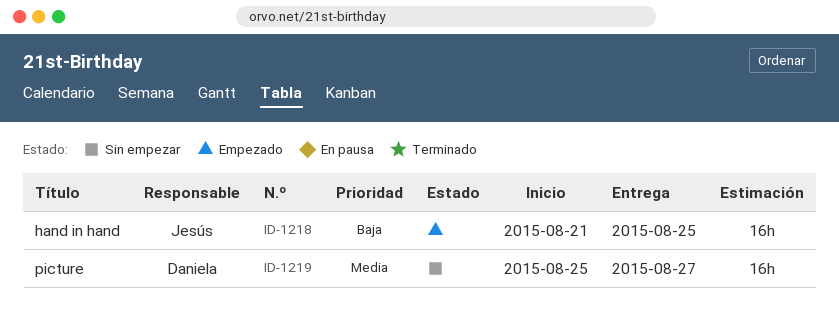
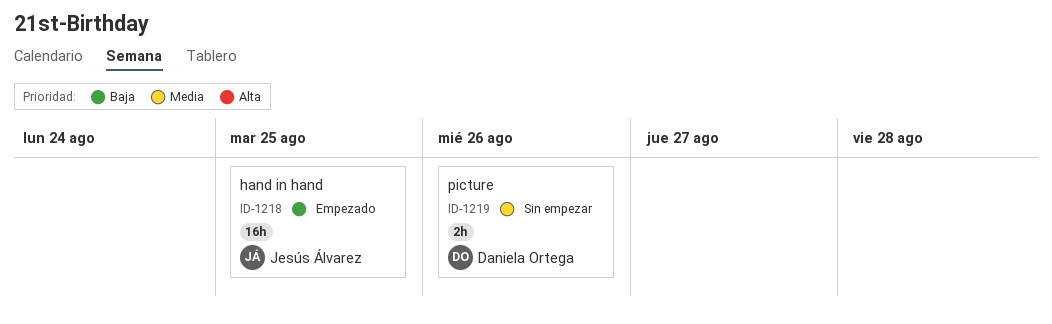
ID-1219, estimate: 16h -> 2h
ID-1219, due: Aug 27 -> Aug 26

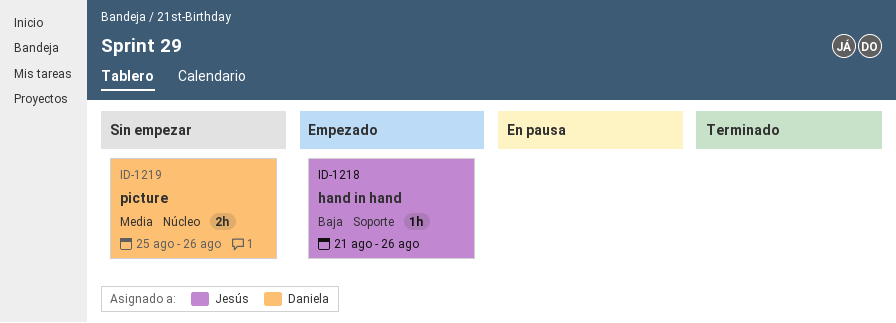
ID-1218, estimate: 16h -> 1h
ID-1218, due: Aug 25 -> Aug 26

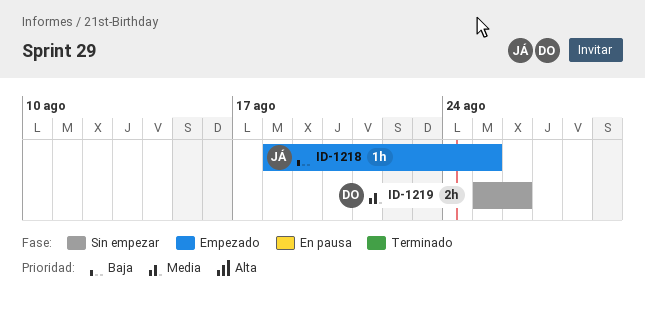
ID-1218, start: Aug 21 -> Aug 18
ID-1218, due: Aug 26 -> Aug 25

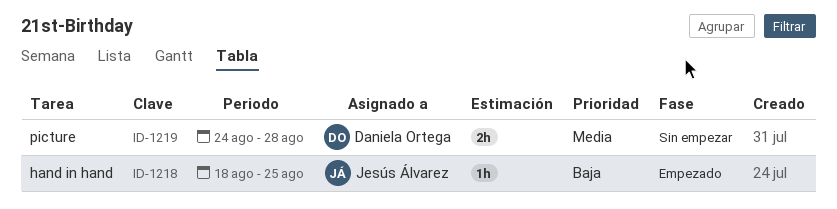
ID-1219, start: Aug 25 -> Aug 24
ID-1219, due: Aug 26 -> Aug 28

